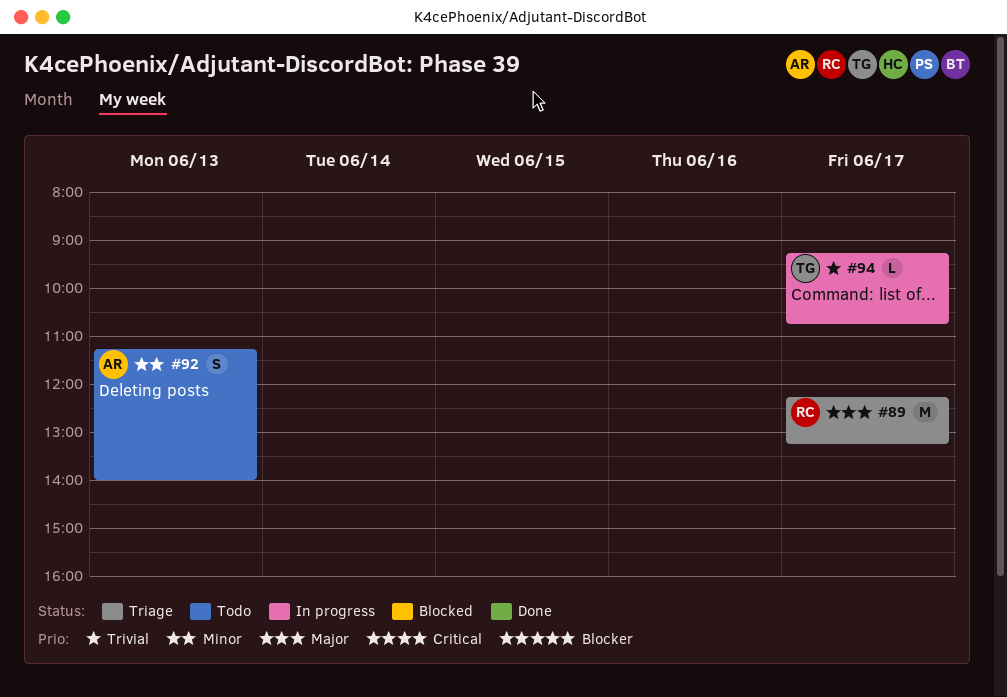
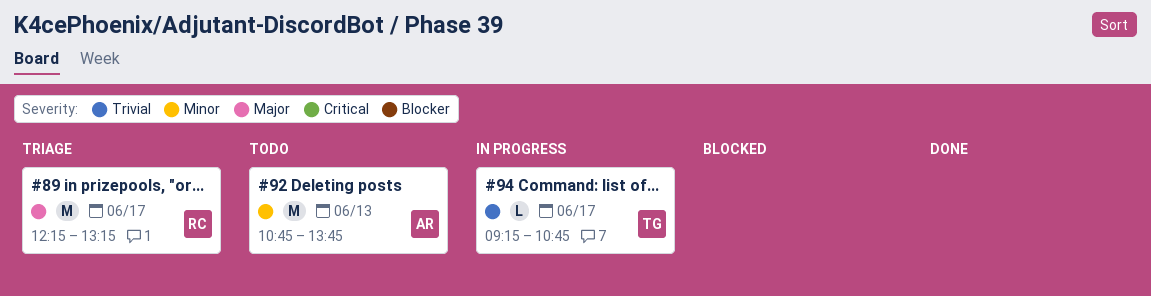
#92, estimate: S -> M
#92, begins: 11:15 -> 10:45
#92, ends: 14:00 -> 13:45

